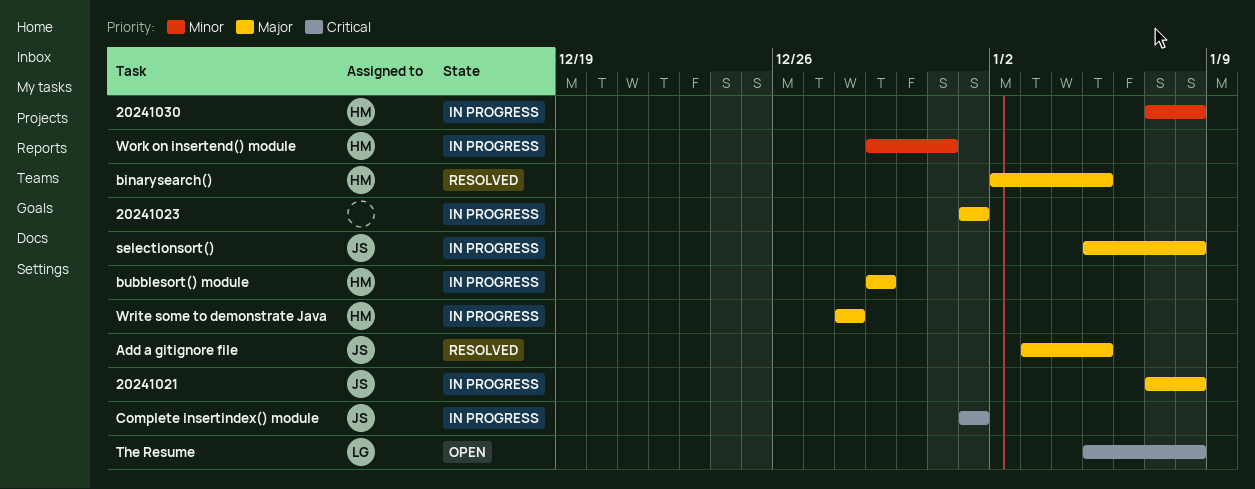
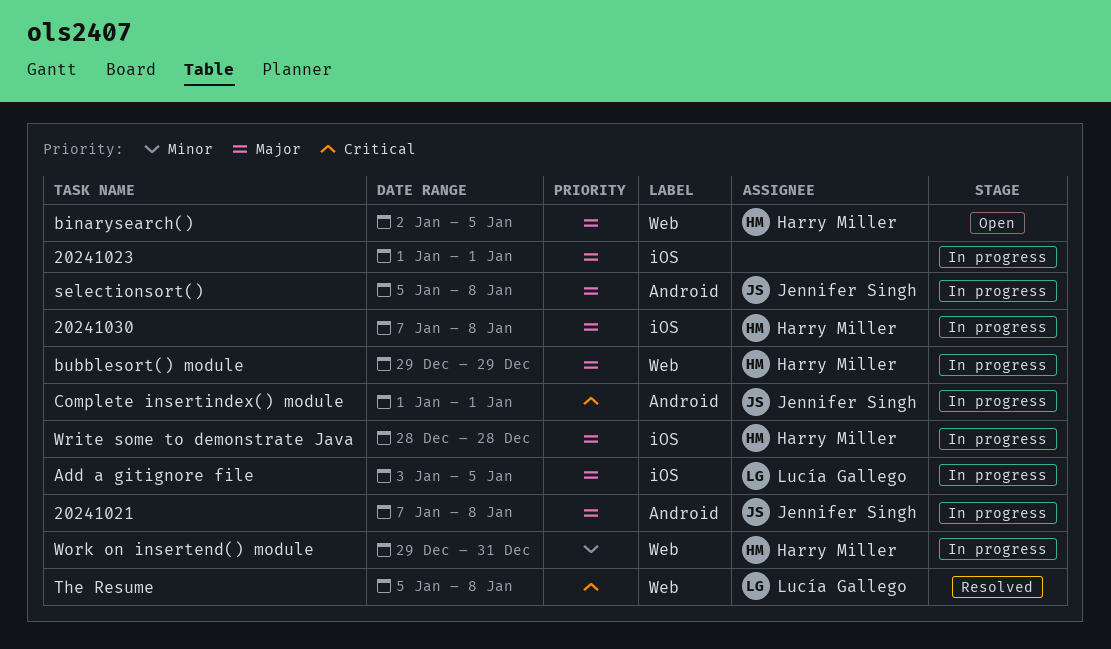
20241030, priority: Minor -> Major
Add a gitignore file, status: Resolved -> In progress
Add a gitignore file, owner: Jennifer Singh -> Lucía Gallego
binarysearch(), status: Resolved -> Open
The Resume, status: Open -> Resolved

